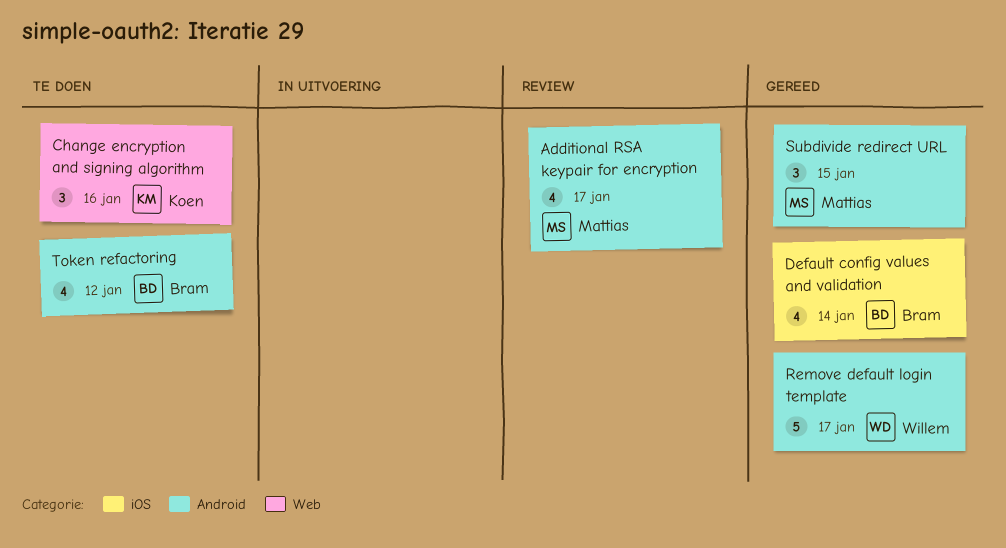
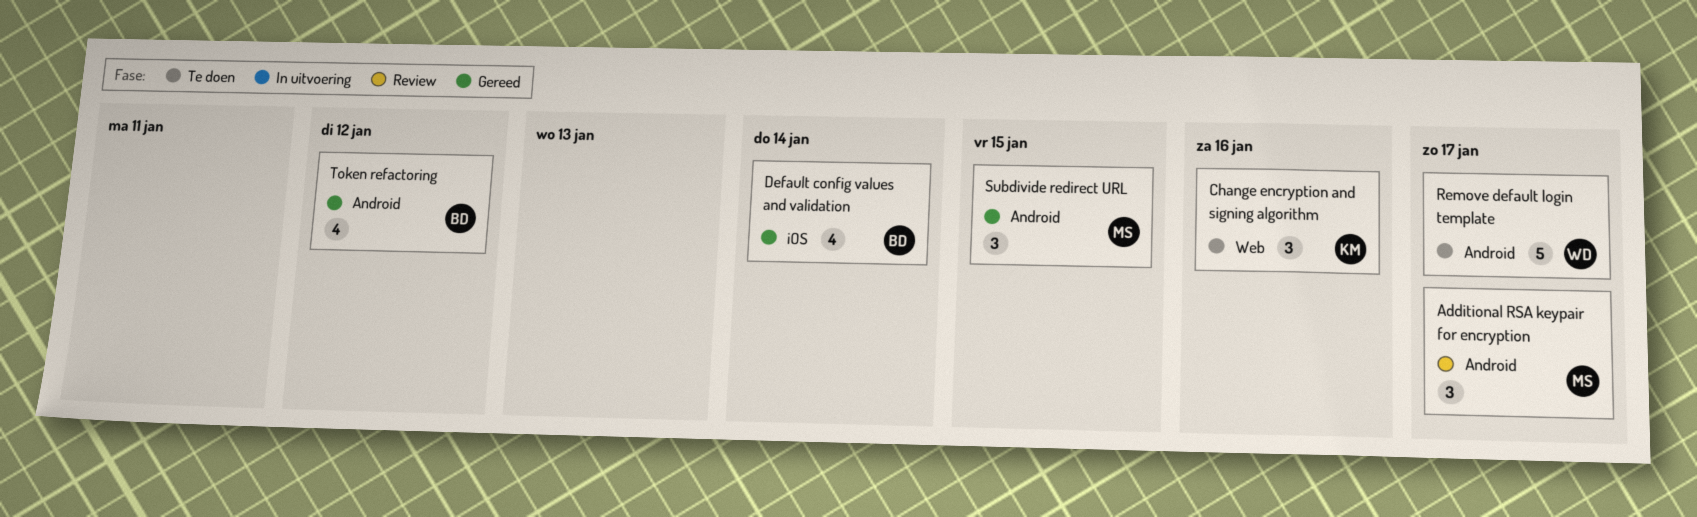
Additional RSA keypair for encryption, estimate: 4 -> 3
Remove default login template, status: Gereed -> Te doen
Token refactoring, status: Te doen -> Gereed

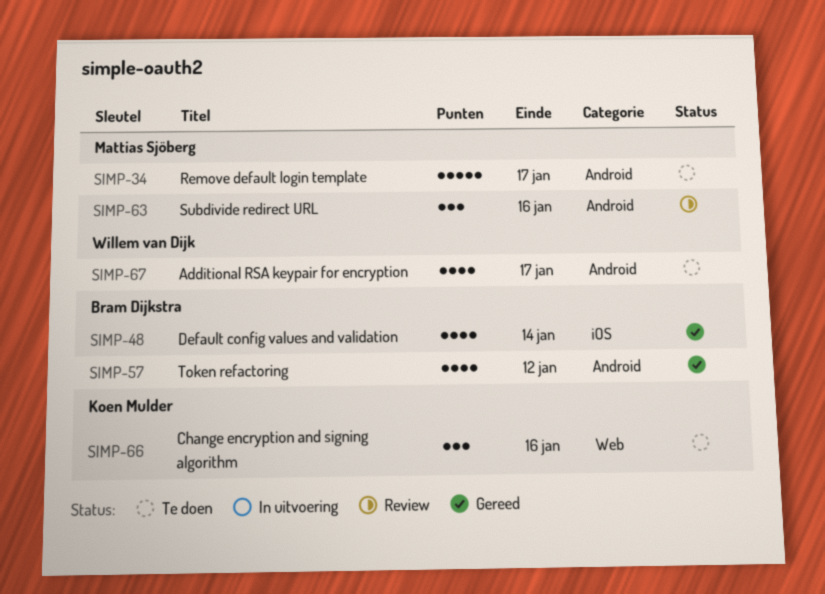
Additional RSA keypair for encryption, status: Review -> Te doen
Additional RSA keypair for encryption, owner: Mattias Sjöberg -> Willem van Dijk
Additional RSA keypair for encryption, estimate: 3 -> 4
Remove default login template, owner: Willem van Dijk -> Mattias Sjöberg
Subdivide redirect URL, status: Gereed -> Review
Subdivide redirect URL, due: Jan 15 -> Jan 16

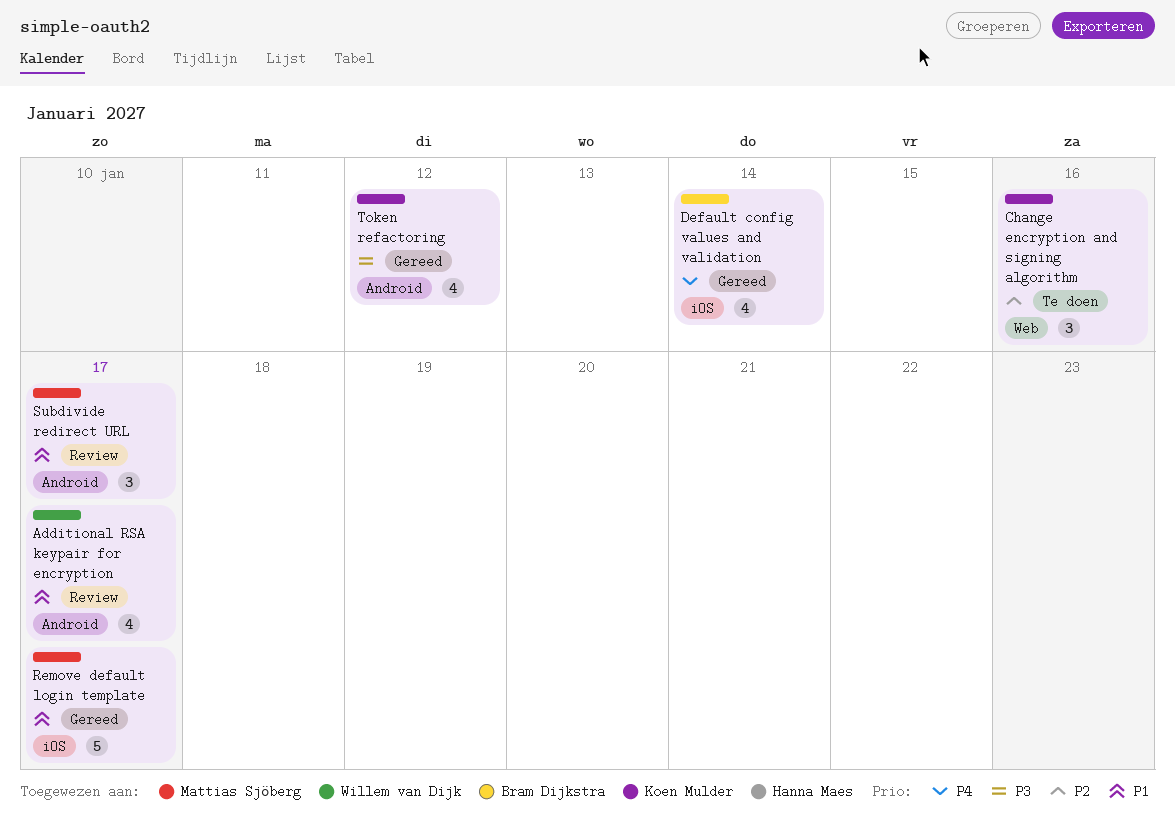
Additional RSA keypair for encryption, status: Te doen -> Review
Remove default login template, status: Te doen -> Gereed
Remove default login template, label: Android -> iOS
Subdivide redirect URL, due: Jan 16 -> Jan 17
Token refactoring, owner: Bram Dijkstra -> Koen Mulder

